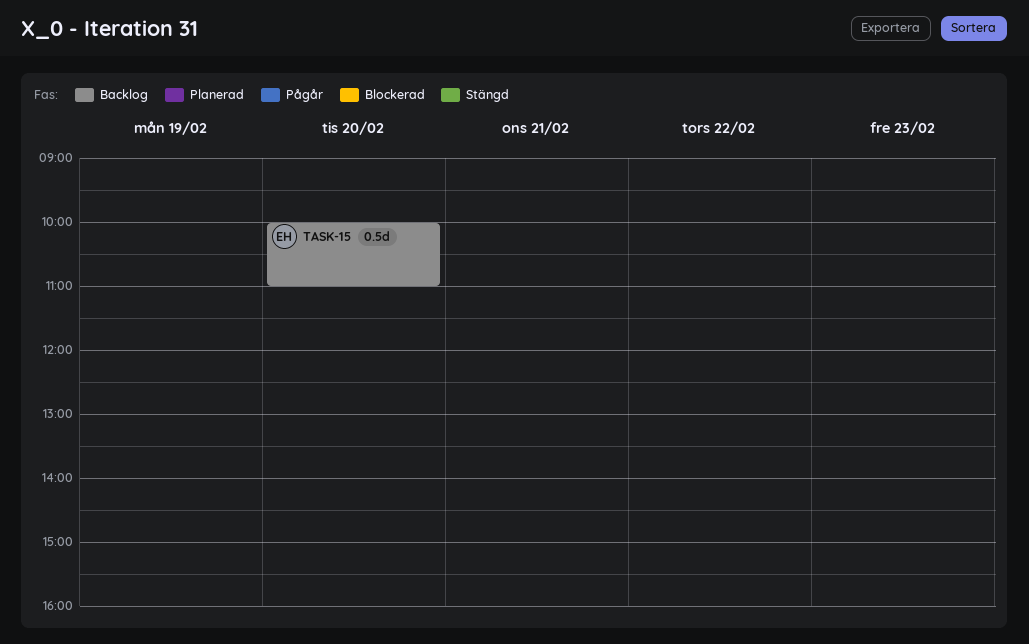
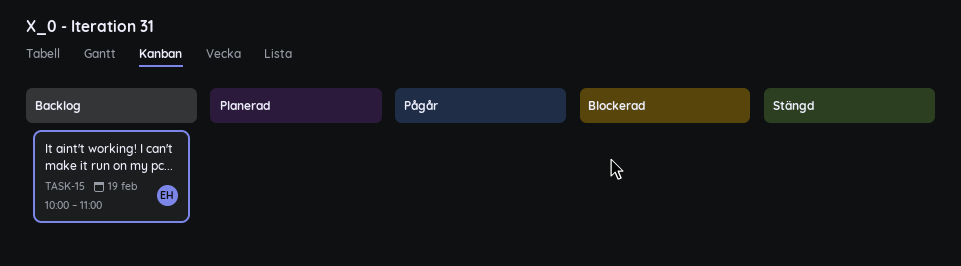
TASK-15, day: Feb 20 -> Feb 19

